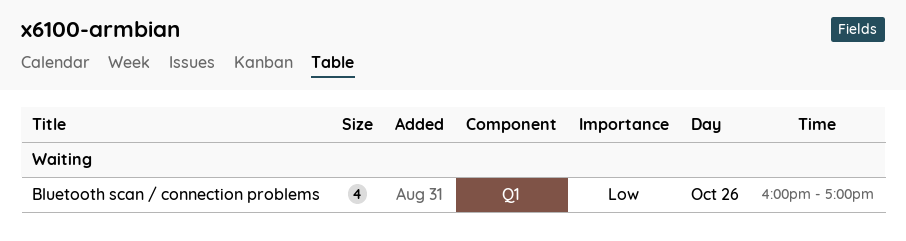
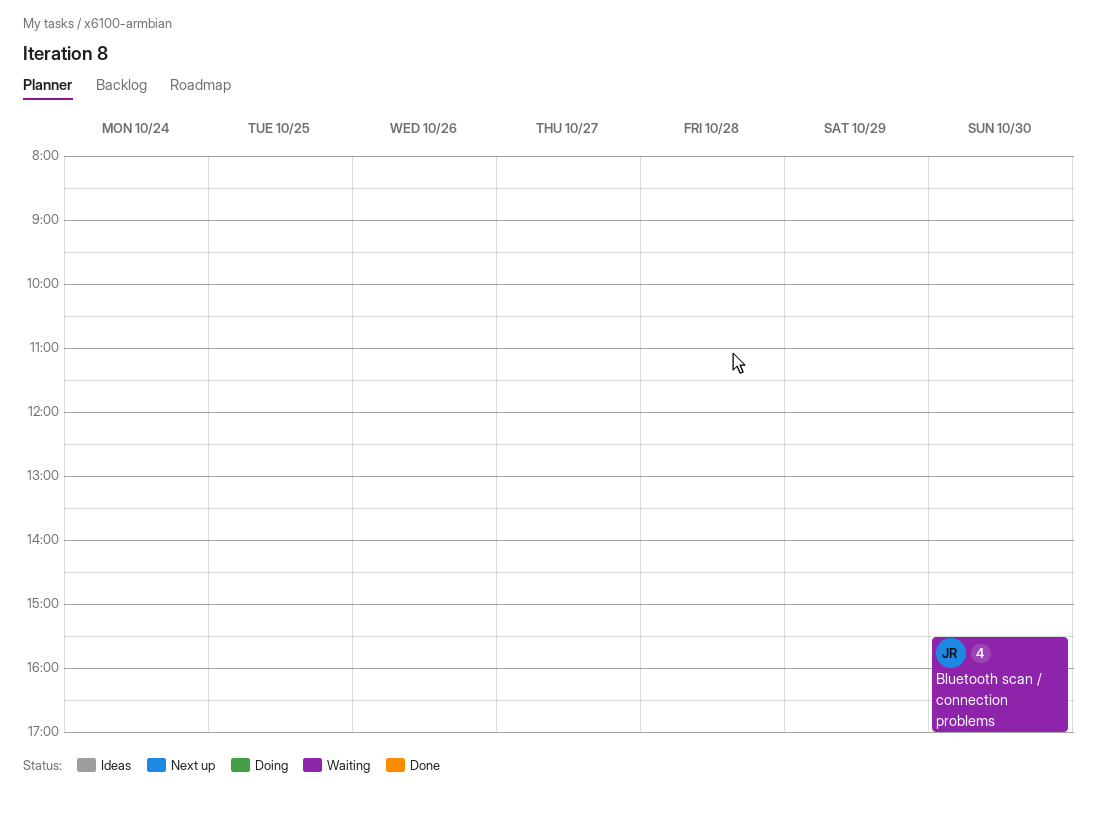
Bluetooth scan / connection problems, day: Oct 26 -> Oct 30
Bluetooth scan / connection problems, begins: 16:00 -> 15:30

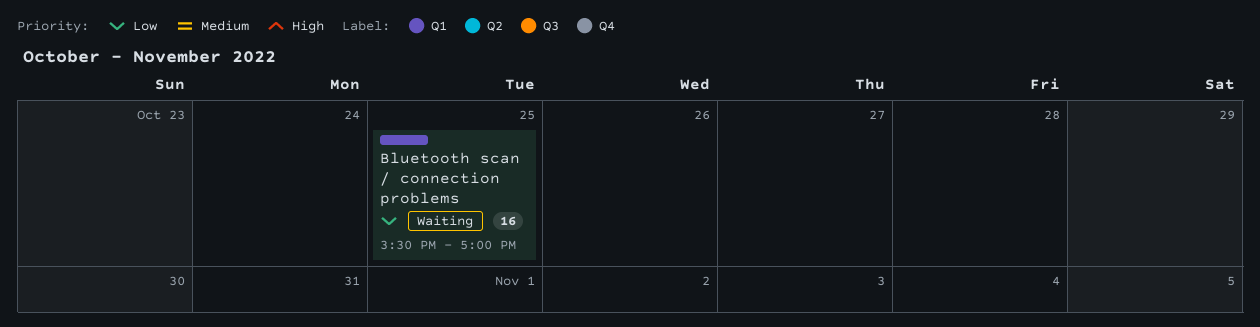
Bluetooth scan / connection problems, estimate: 4 -> 16
Bluetooth scan / connection problems, day: Oct 30 -> Oct 25

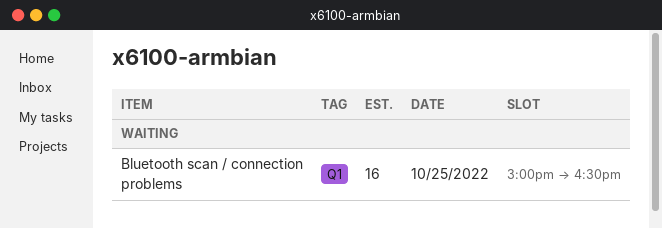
Bluetooth scan / connection problems, begins: 15:30 -> 15:00
Bluetooth scan / connection problems, ends: 17:00 -> 16:30

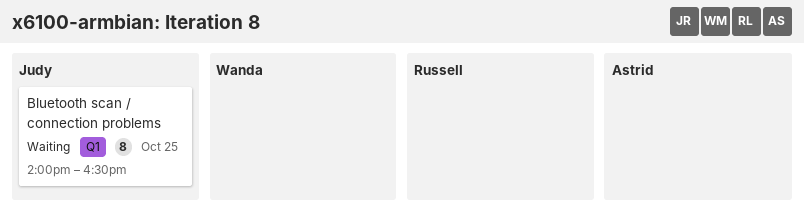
Bluetooth scan / connection problems, estimate: 16 -> 8
Bluetooth scan / connection problems, begins: 15:00 -> 14:00

